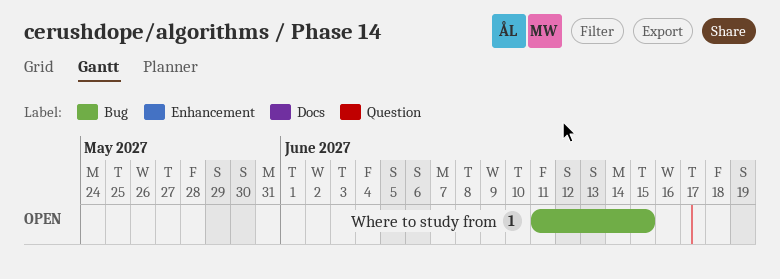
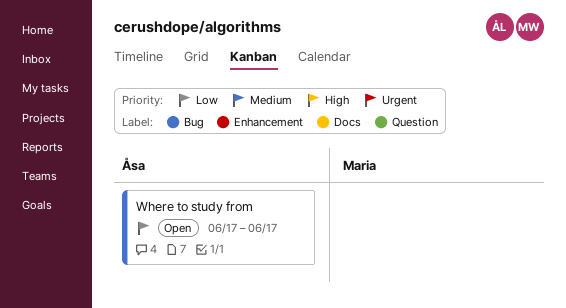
Where to study from, start: Jun 11 -> Jun 17
Where to study from, due: Jun 15 -> Jun 17

